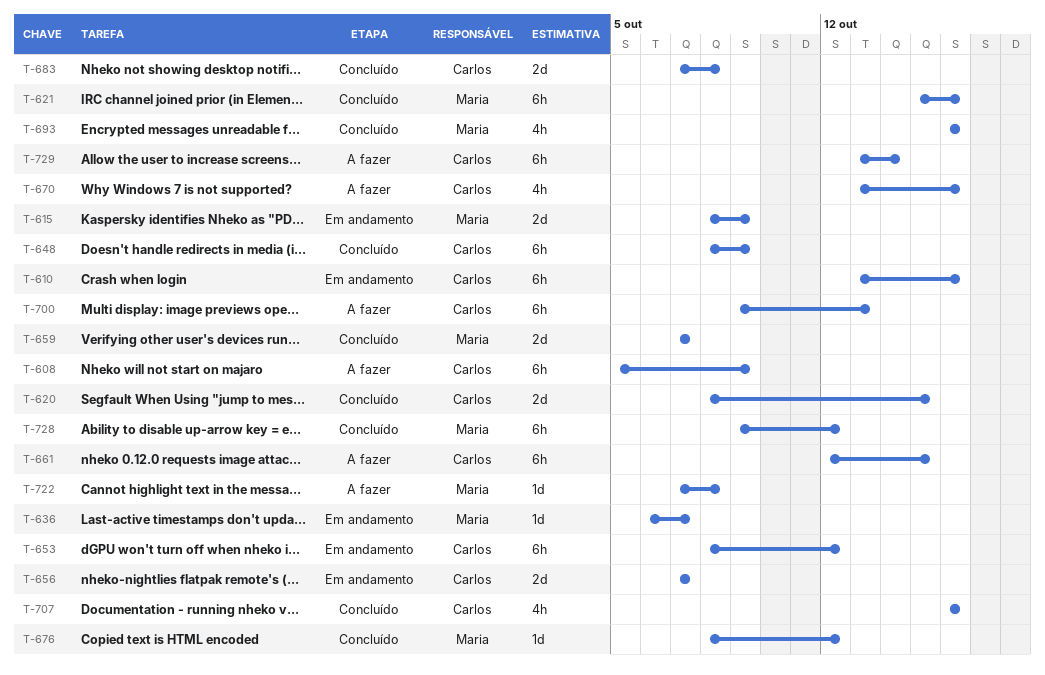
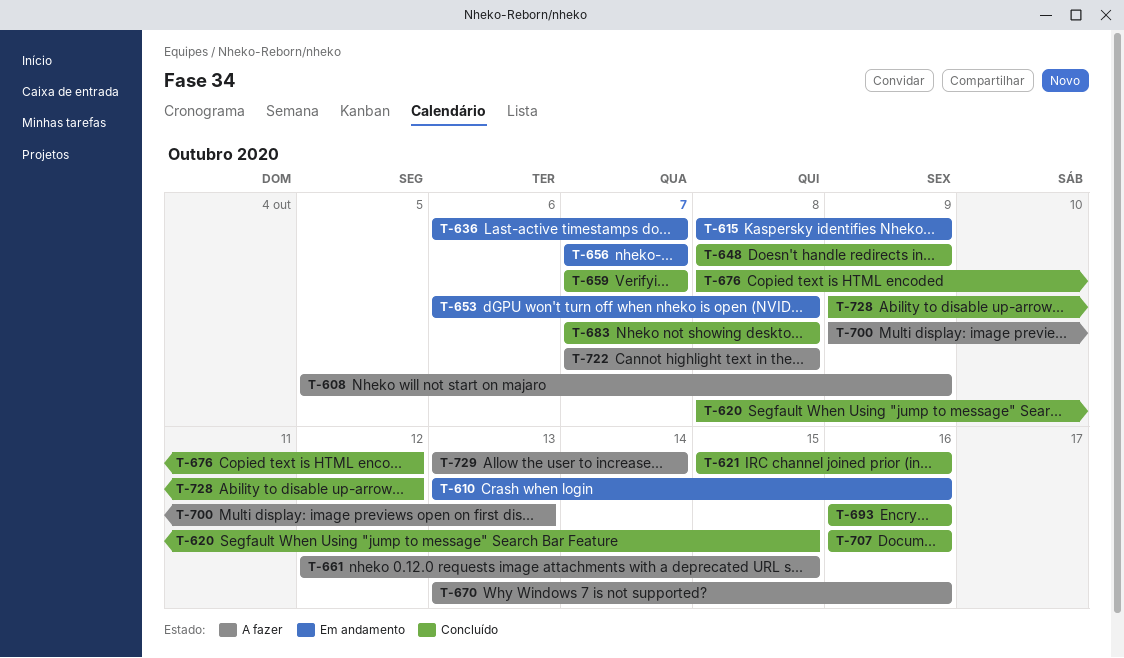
T-653, start: Oct 8 -> Oct 6
T-653, due: Oct 12 -> Oct 8

